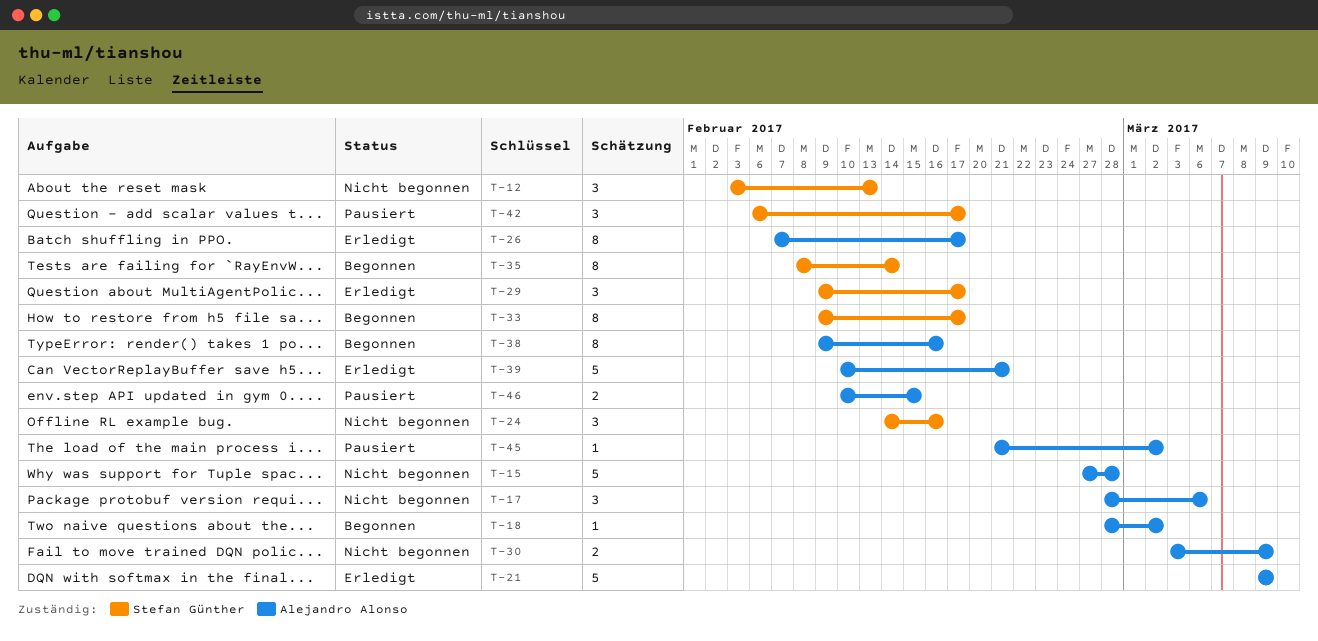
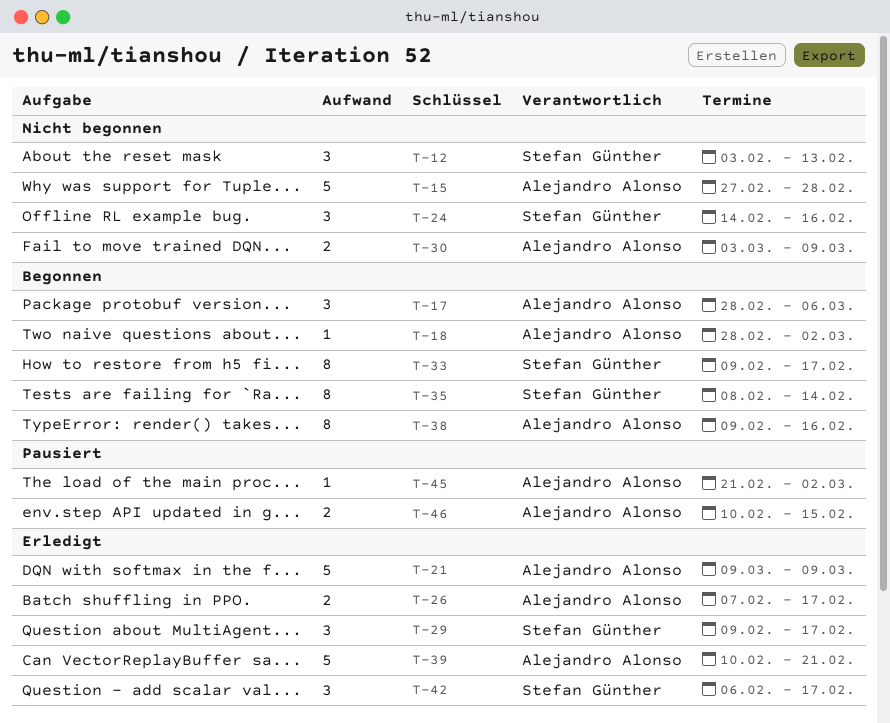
T-17, status: Nicht begonnen -> Begonnen
T-26, estimate: 8 -> 2
T-42, status: Pausiert -> Erledigt

